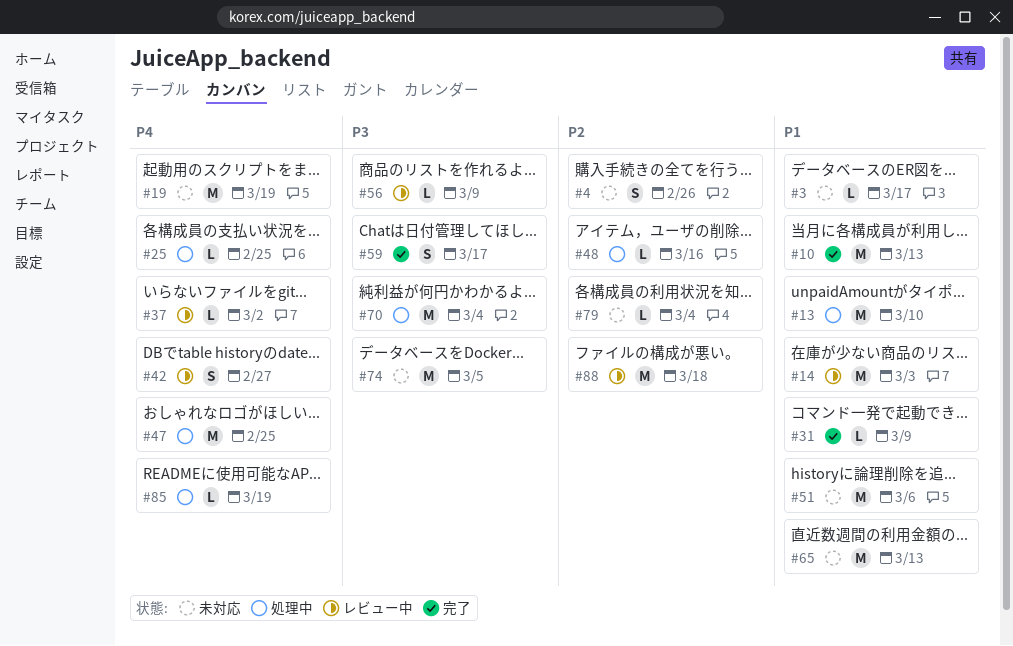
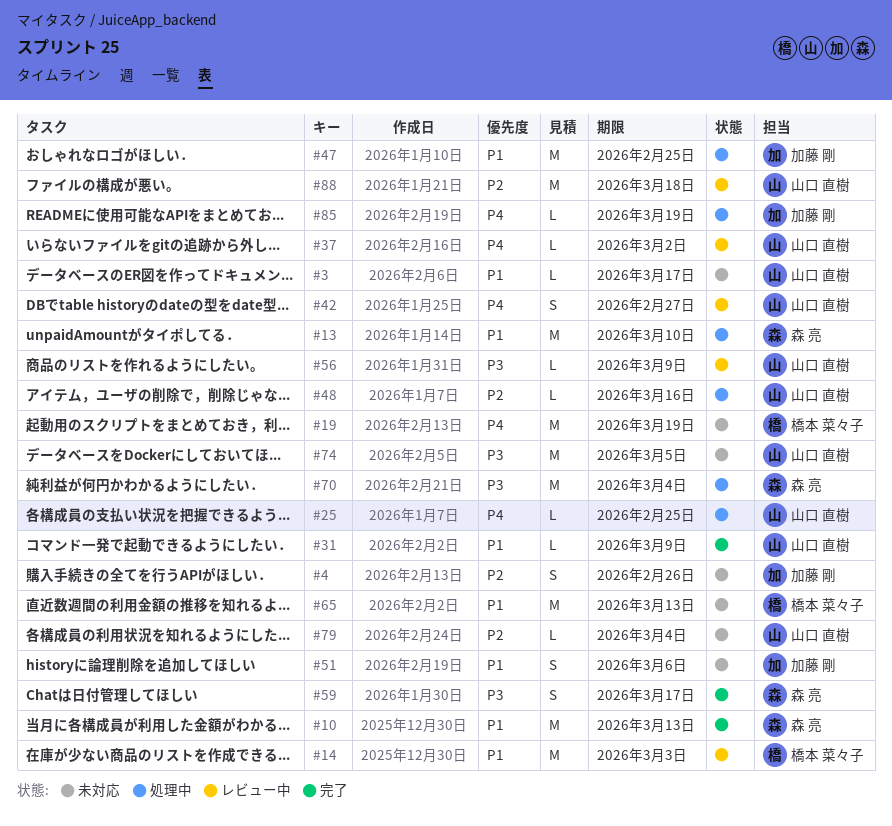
#47, priority: P4 -> P1
#51, estimate: M -> S

